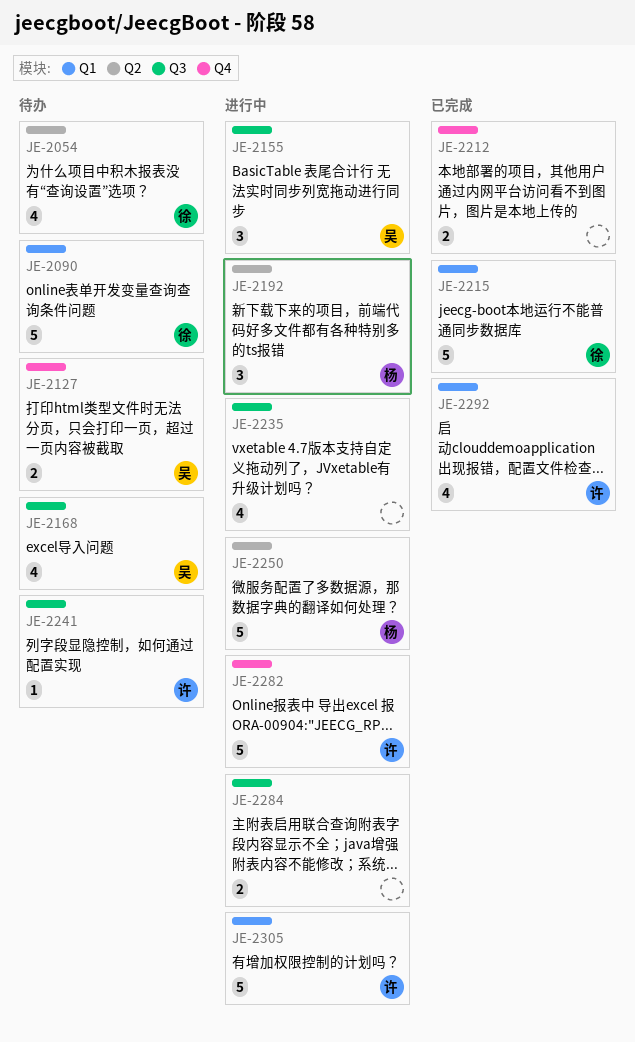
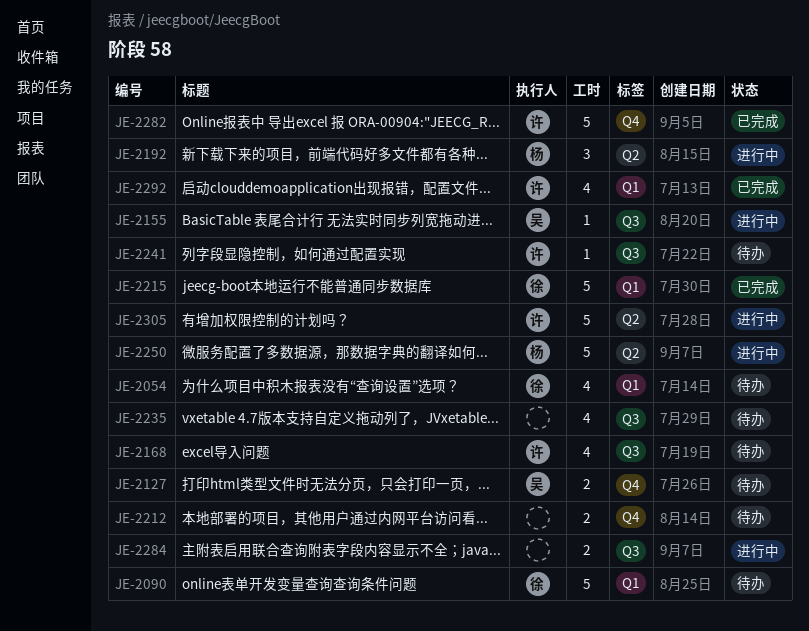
JE-2054, label: Q2 -> Q1
JE-2155, estimate: 3 -> 1
JE-2168, owner: 吴 -> 许
JE-2212, status: 已完成 -> 待办
JE-2235, status: 进行中 -> 待办
JE-2282, status: 进行中 -> 已完成
JE-2305, label: Q1 -> Q2

